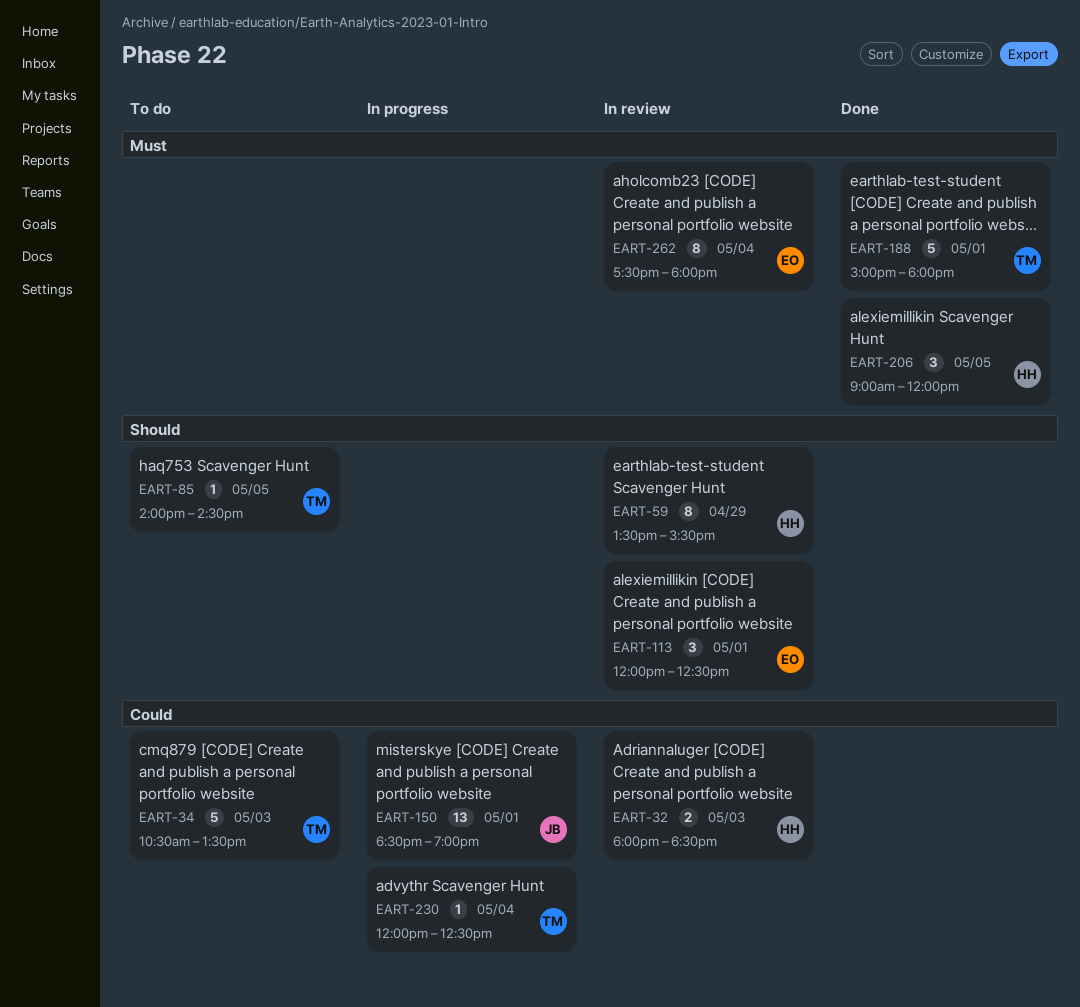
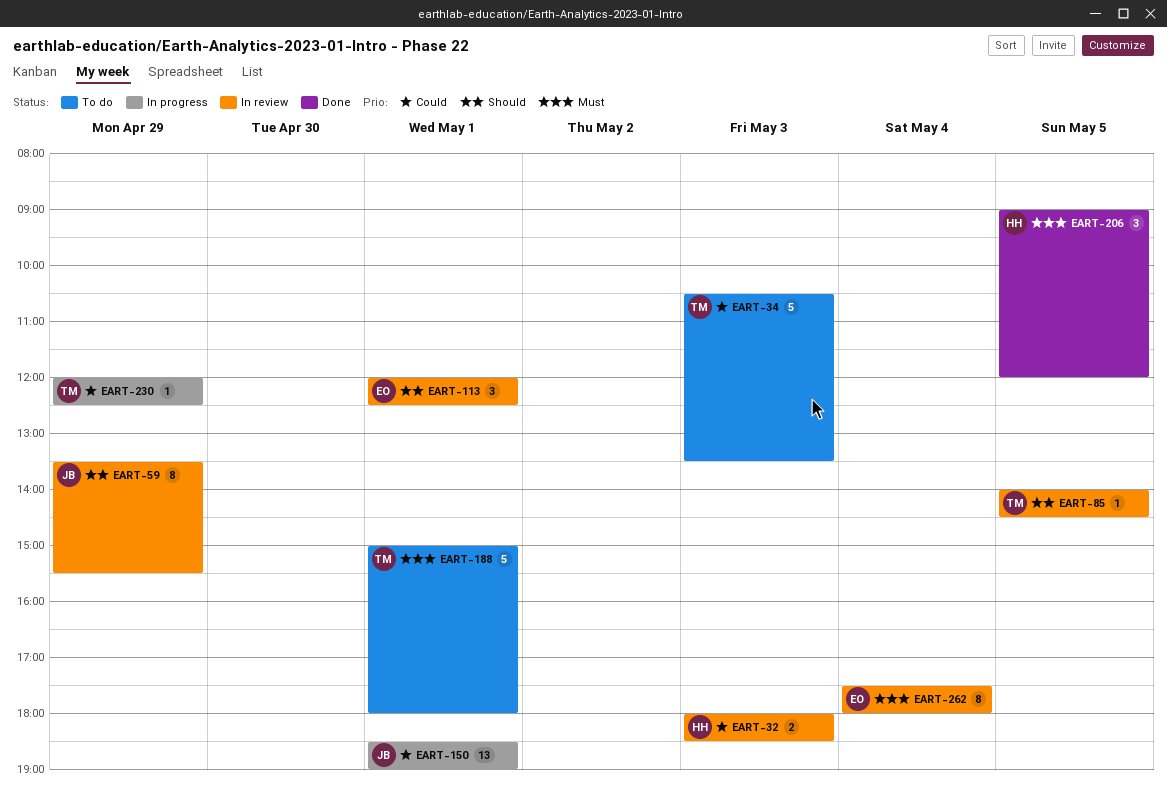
EART-59, owner: HH -> JB
EART-85, status: To do -> In review
EART-188, status: Done -> To do
EART-230, day: May 4 -> Apr 29

